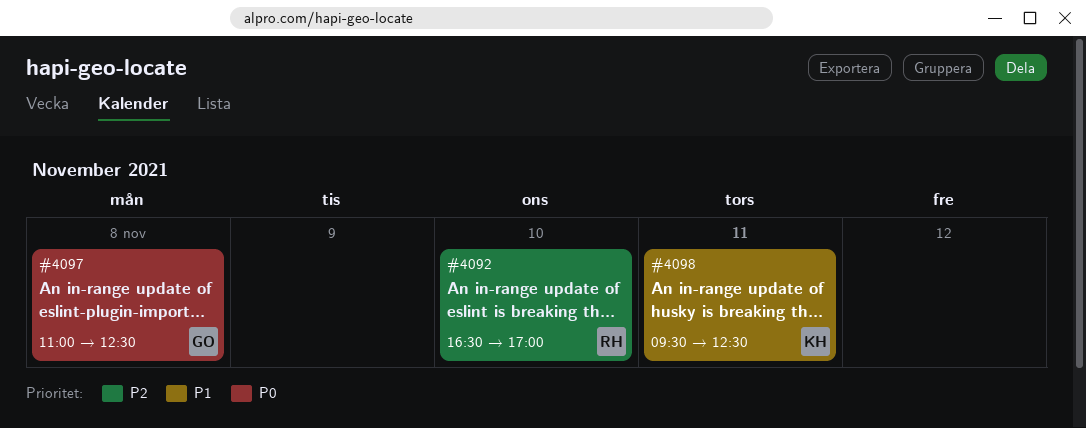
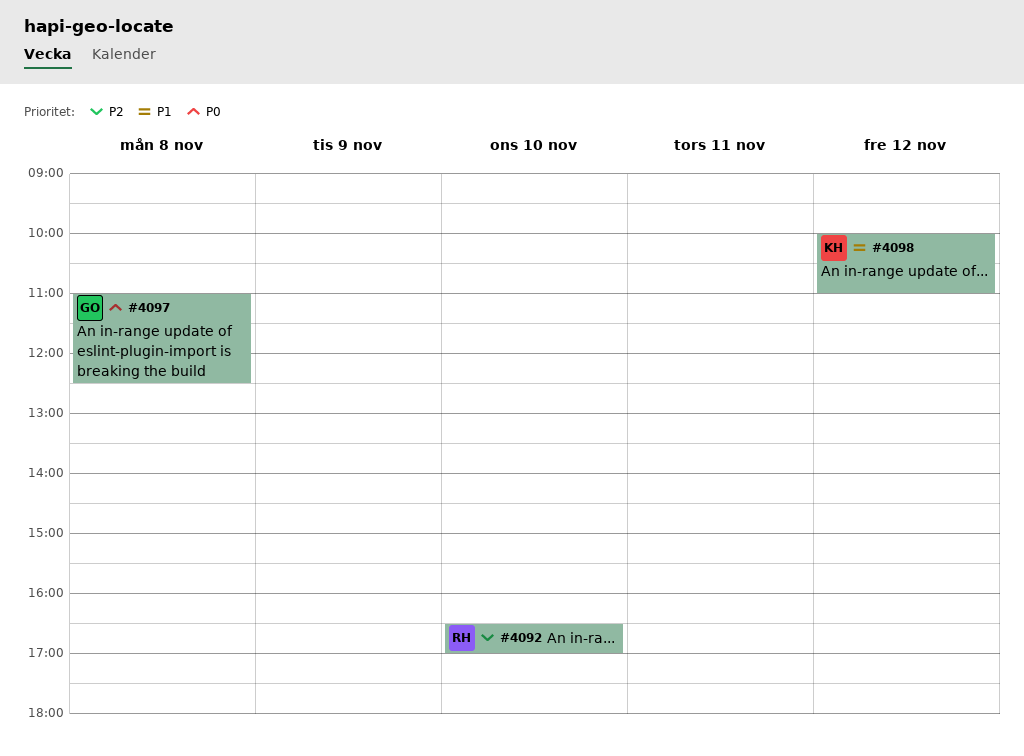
#4098, day: Nov 11 -> Nov 12
#4098, begins: 09:30 -> 10:00
#4098, ends: 12:30 -> 11:00

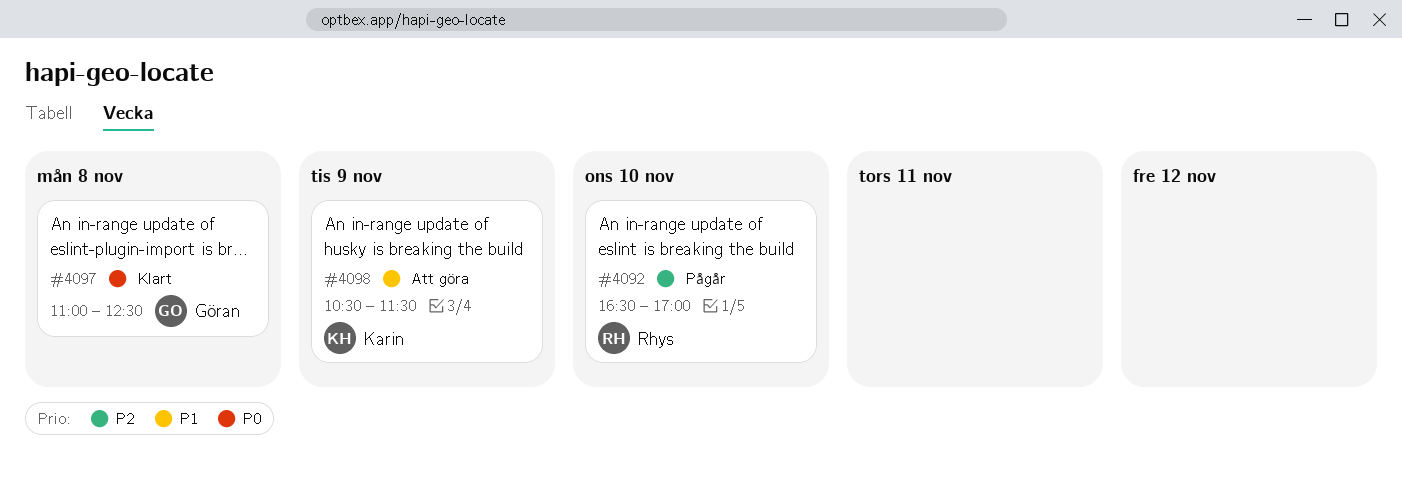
#4098, day: Nov 12 -> Nov 9
#4098, begins: 10:00 -> 10:30
#4098, ends: 11:00 -> 11:30

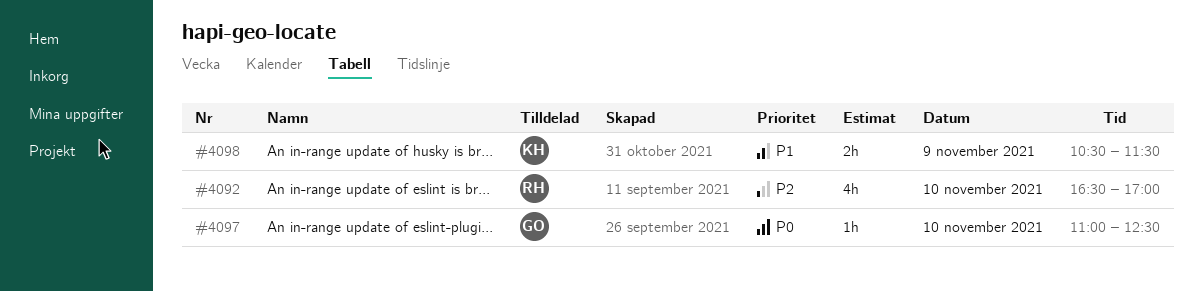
#4097, day: Nov 8 -> Nov 10

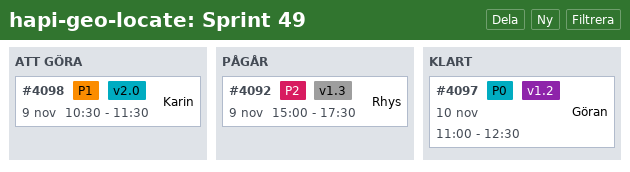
#4092, day: Nov 10 -> Nov 9
#4092, begins: 16:30 -> 15:00
#4092, ends: 17:00 -> 17:30

